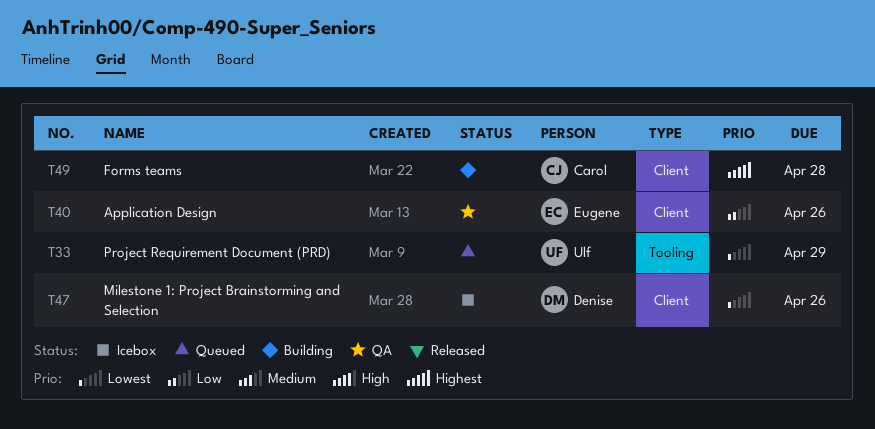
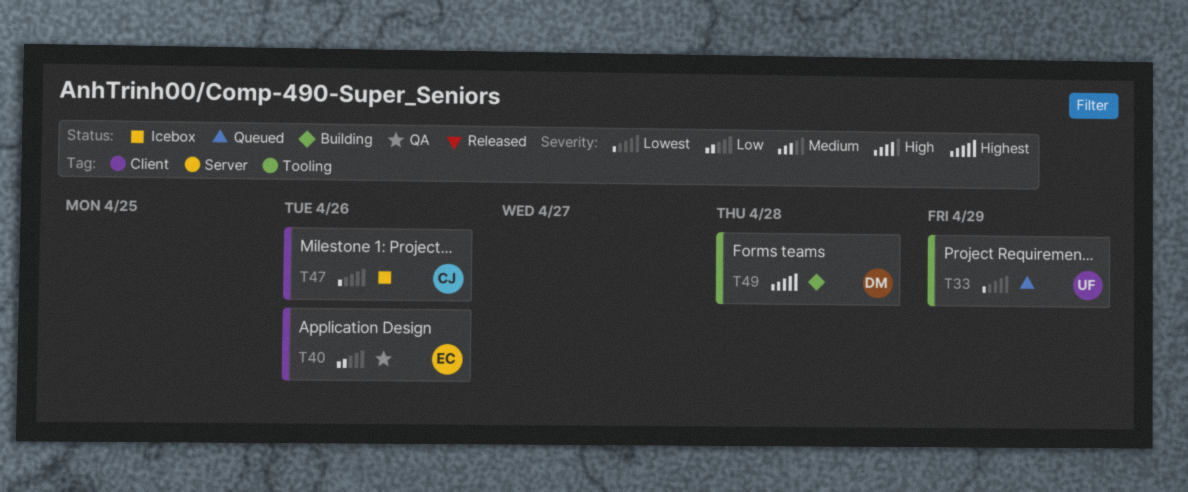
T47, owner: Denise -> Carol
T49, owner: Carol -> Denise
T49, label: Client -> Tooling

